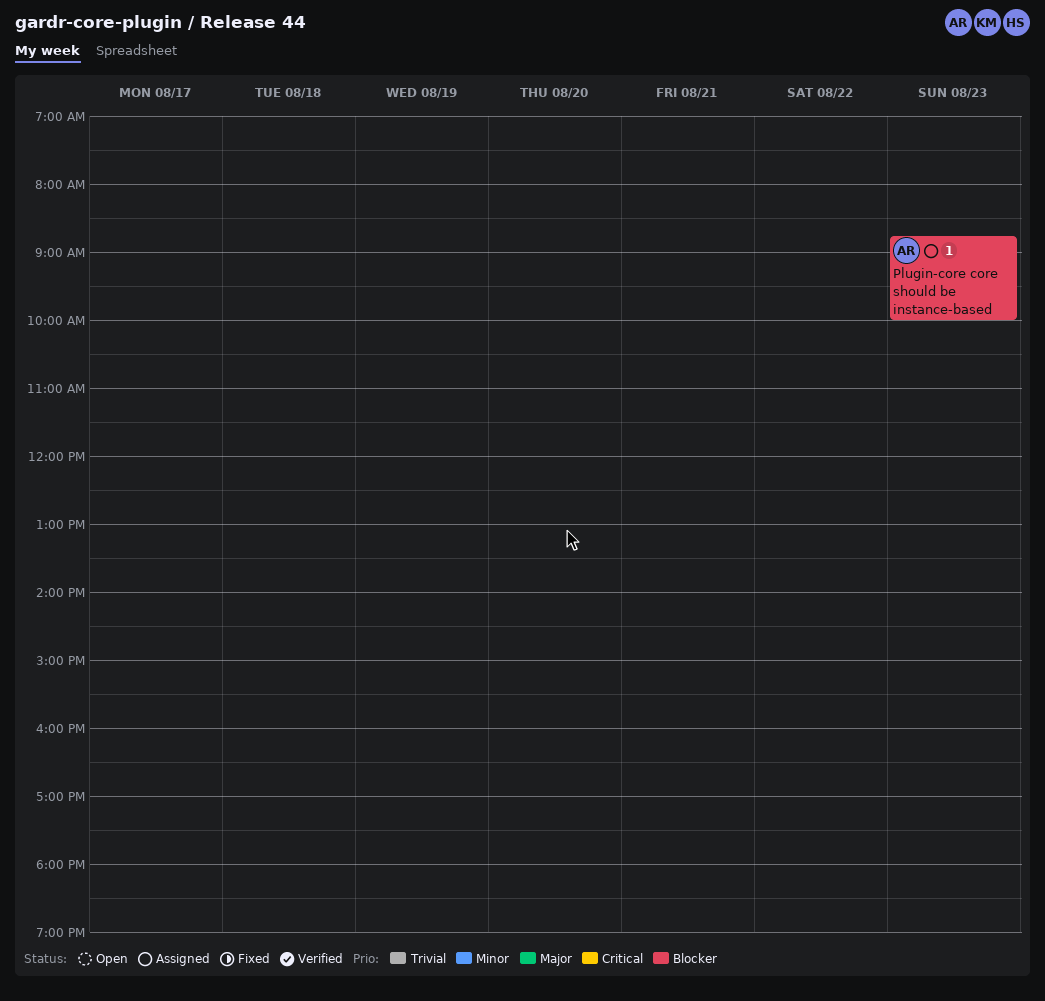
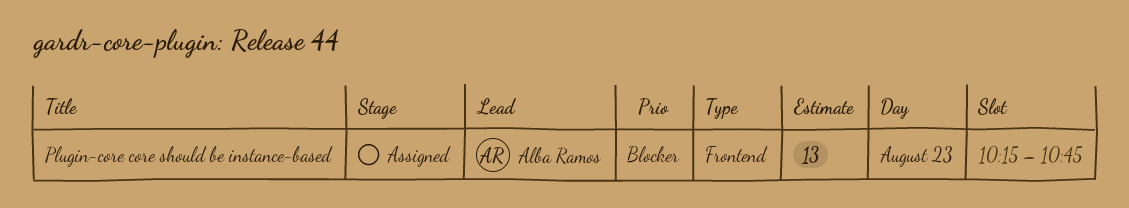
Plugin-core core should be instance-based, estimate: 1 -> 13
Plugin-core core should be instance-based, begins: 08:45 -> 10:15
Plugin-core core should be instance-based, ends: 10:00 -> 10:45

